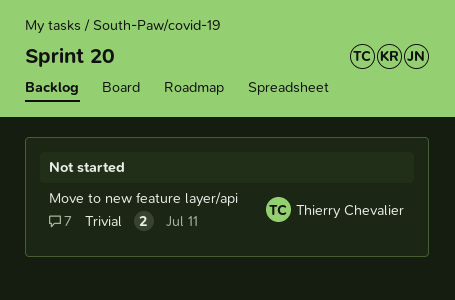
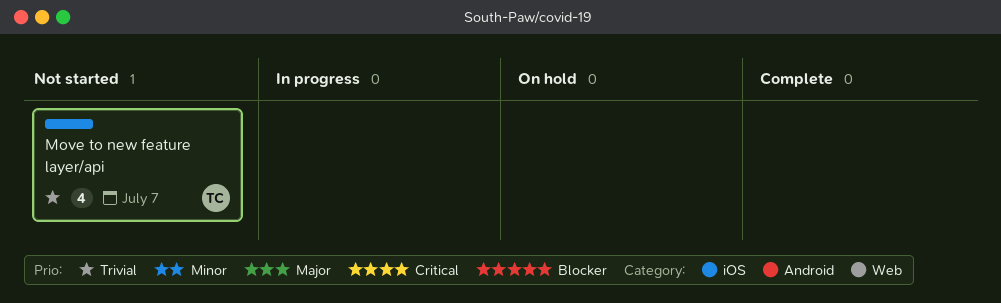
Move to new feature layer/api, estimate: 2 -> 4
Move to new feature layer/api, due: Jul 11 -> Jul 7

